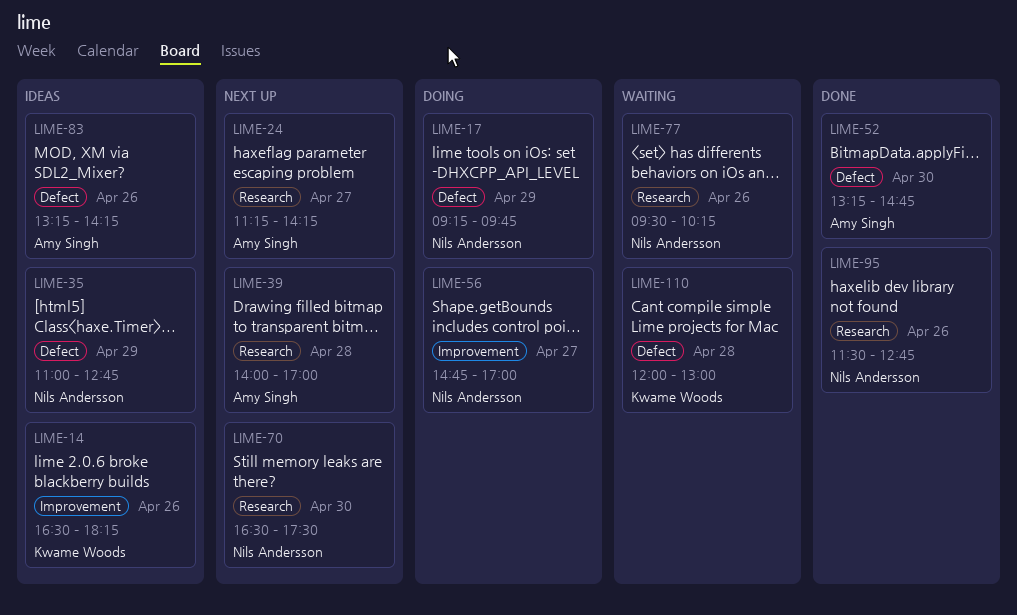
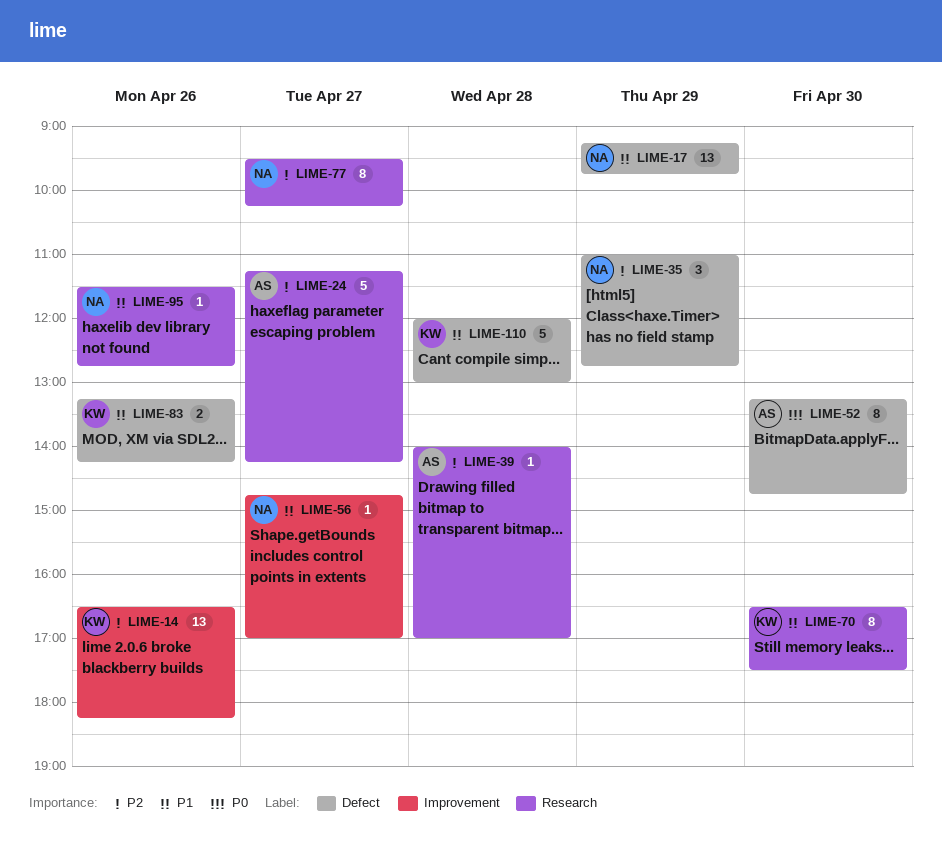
LIME-70, owner: Nils Andersson -> Kwame Woods
LIME-77, day: Apr 26 -> Apr 27
LIME-83, owner: Amy Singh -> Kwame Woods

